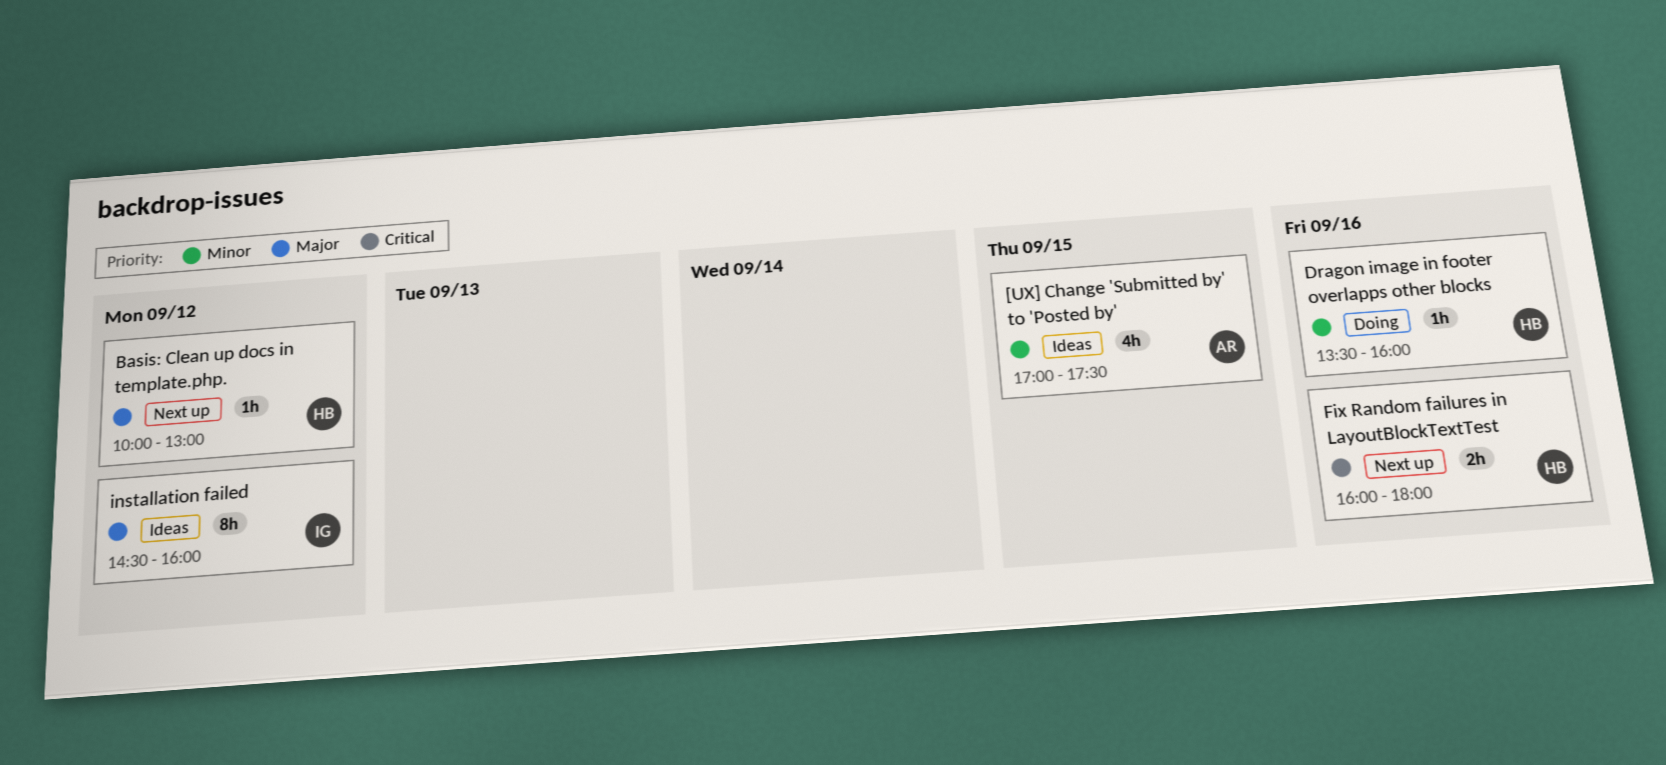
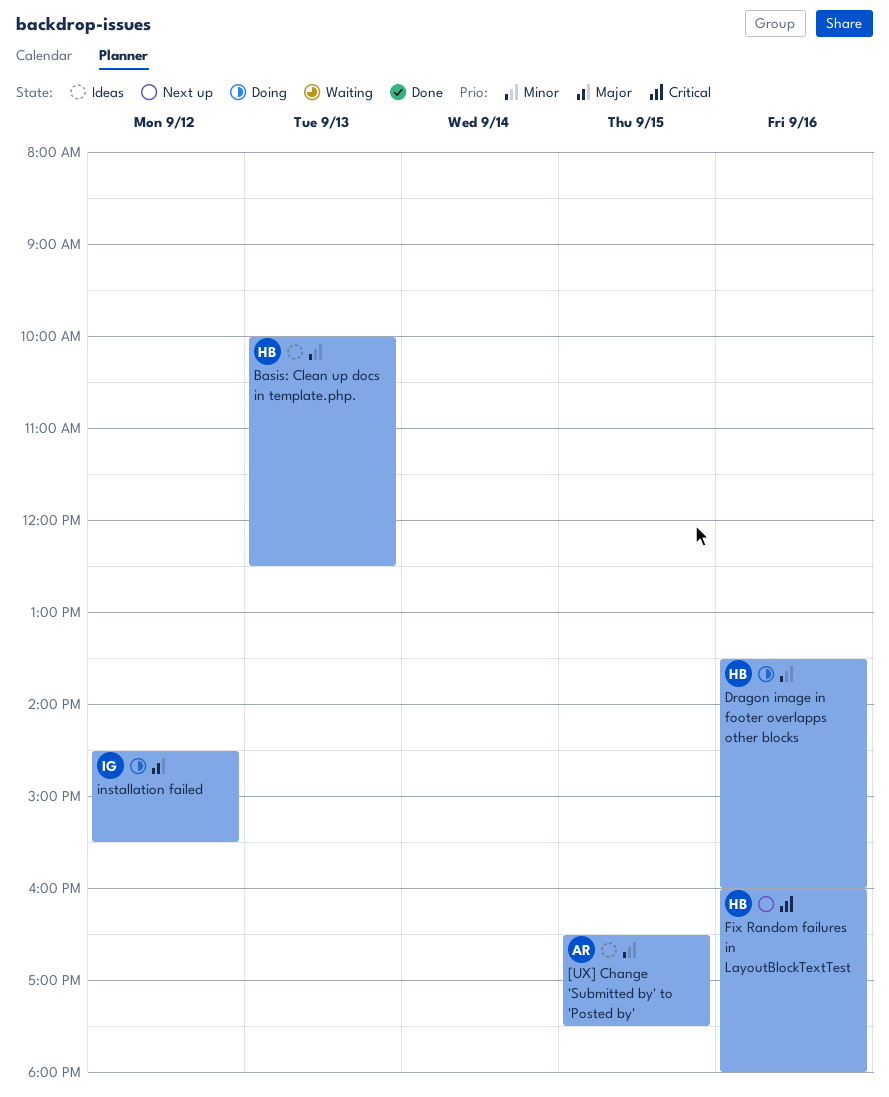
[UX] Change 'Submitted by' to 'Posted by', begins: 17:00 -> 16:30
Basis: Clean up docs in template.php., status: Next up -> Ideas
Basis: Clean up docs in template.php., priority: Major -> Minor
Basis: Clean up docs in template.php., day: Sep 12 -> Sep 13
Basis: Clean up docs in template.php., ends: 13:00 -> 12:30
installation failed, status: Ideas -> Doing
installation failed, ends: 16:00 -> 15:30

